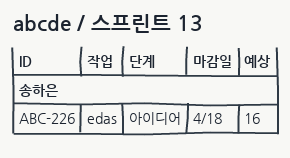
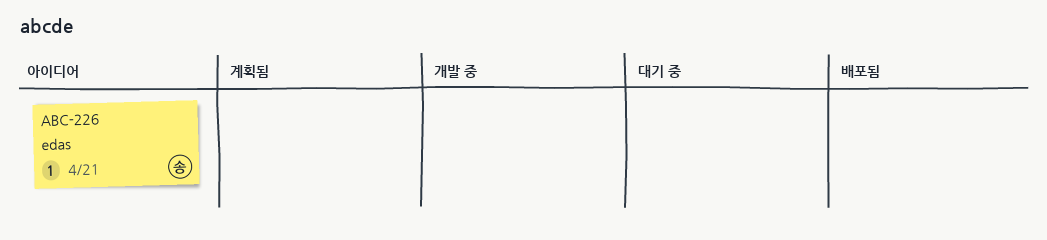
ABC-226, estimate: 16 -> 1
ABC-226, due: Apr 18 -> Apr 21

